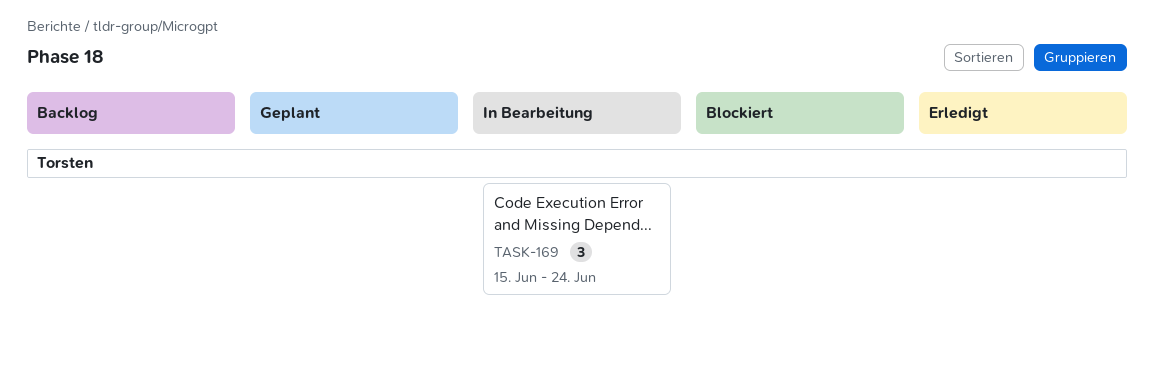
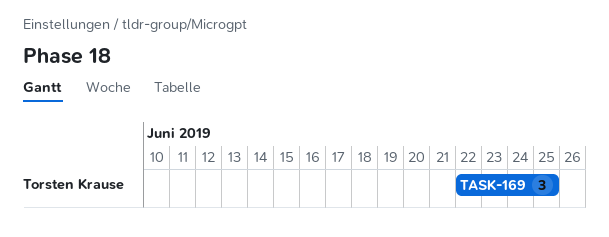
TASK-169, start: Jun 15 -> Jun 22
TASK-169, due: Jun 24 -> Jun 25

